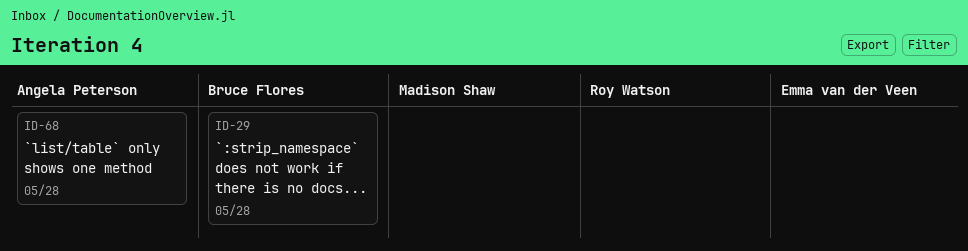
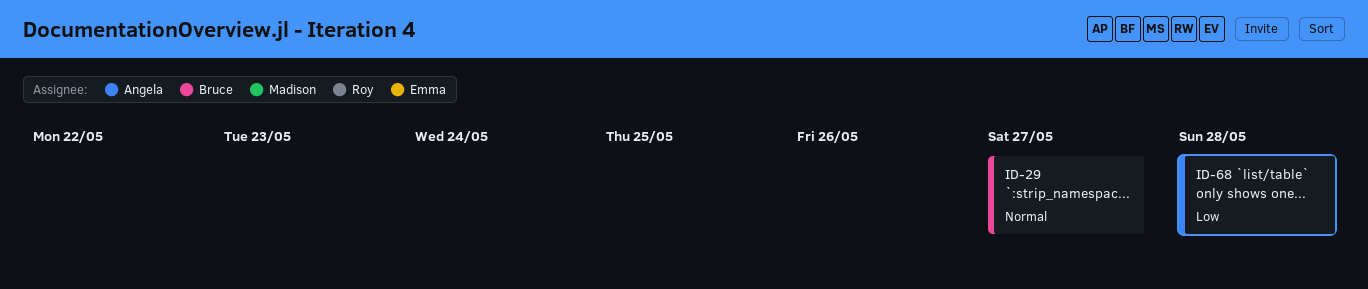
ID-29, due: May 28 -> May 27

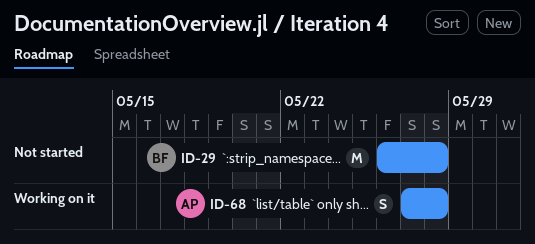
ID-29, due: May 27 -> May 28

